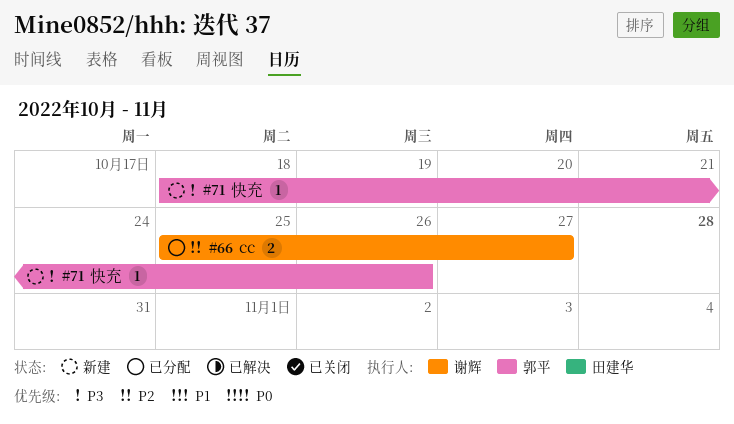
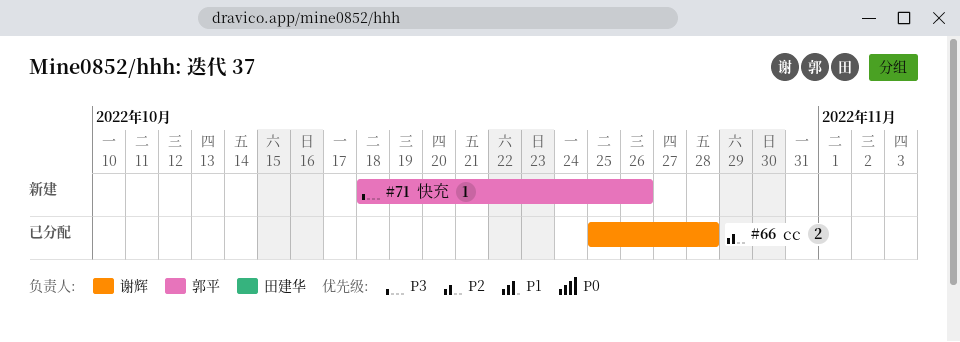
#66, due: Oct 27 -> Oct 28

